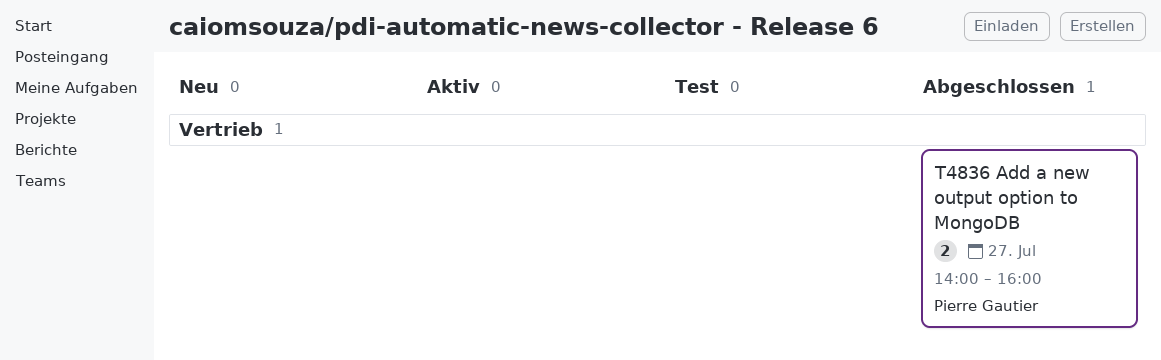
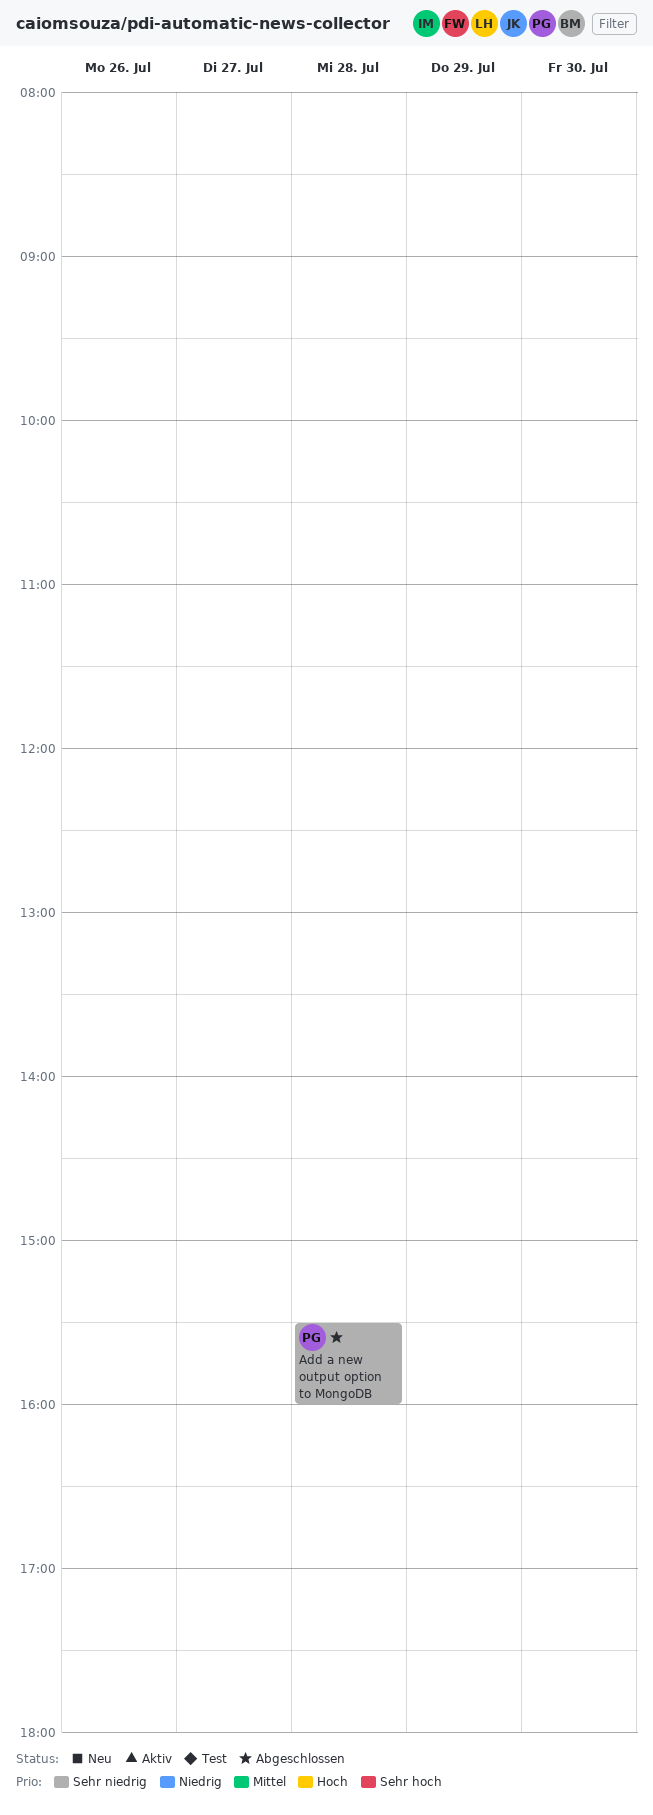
Add a new output option to MongoDB, day: Jul 27 -> Jul 28
Add a new output option to MongoDB, begins: 14:00 -> 15:30

